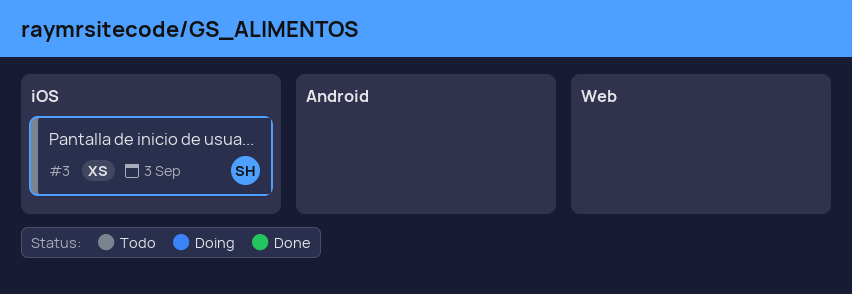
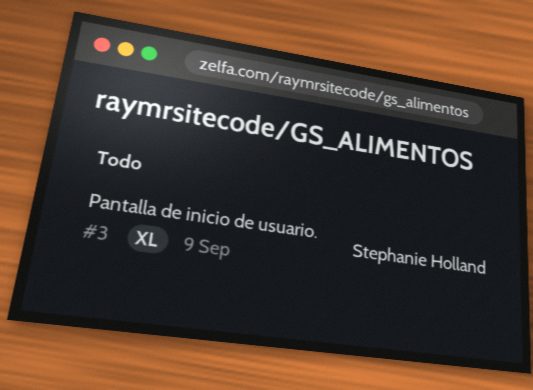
#3, estimate: XS -> XL
#3, due: Sep 3 -> Sep 9

